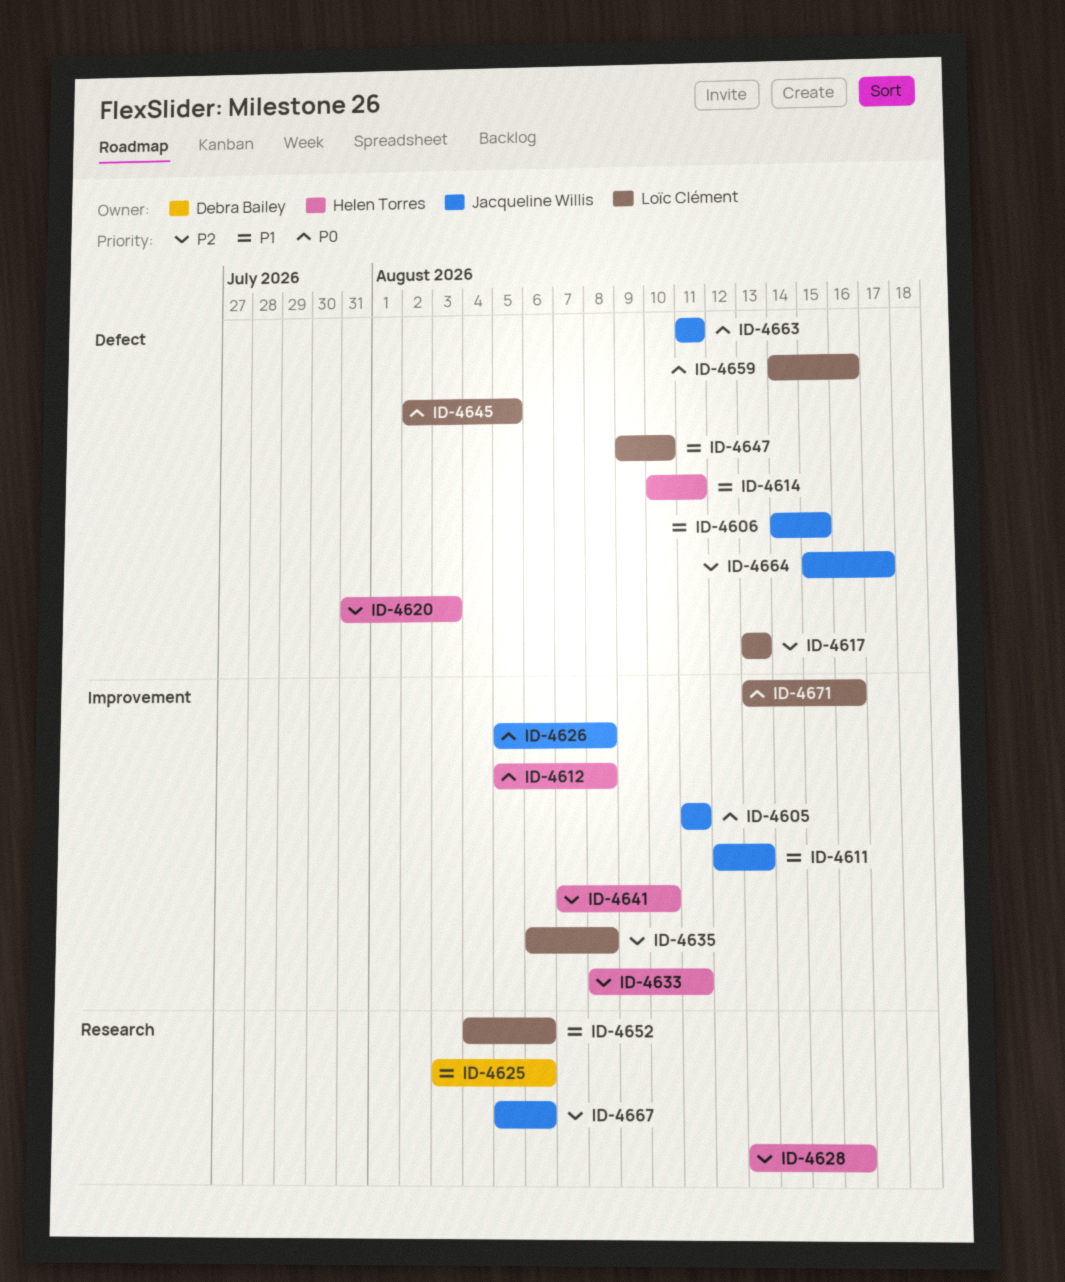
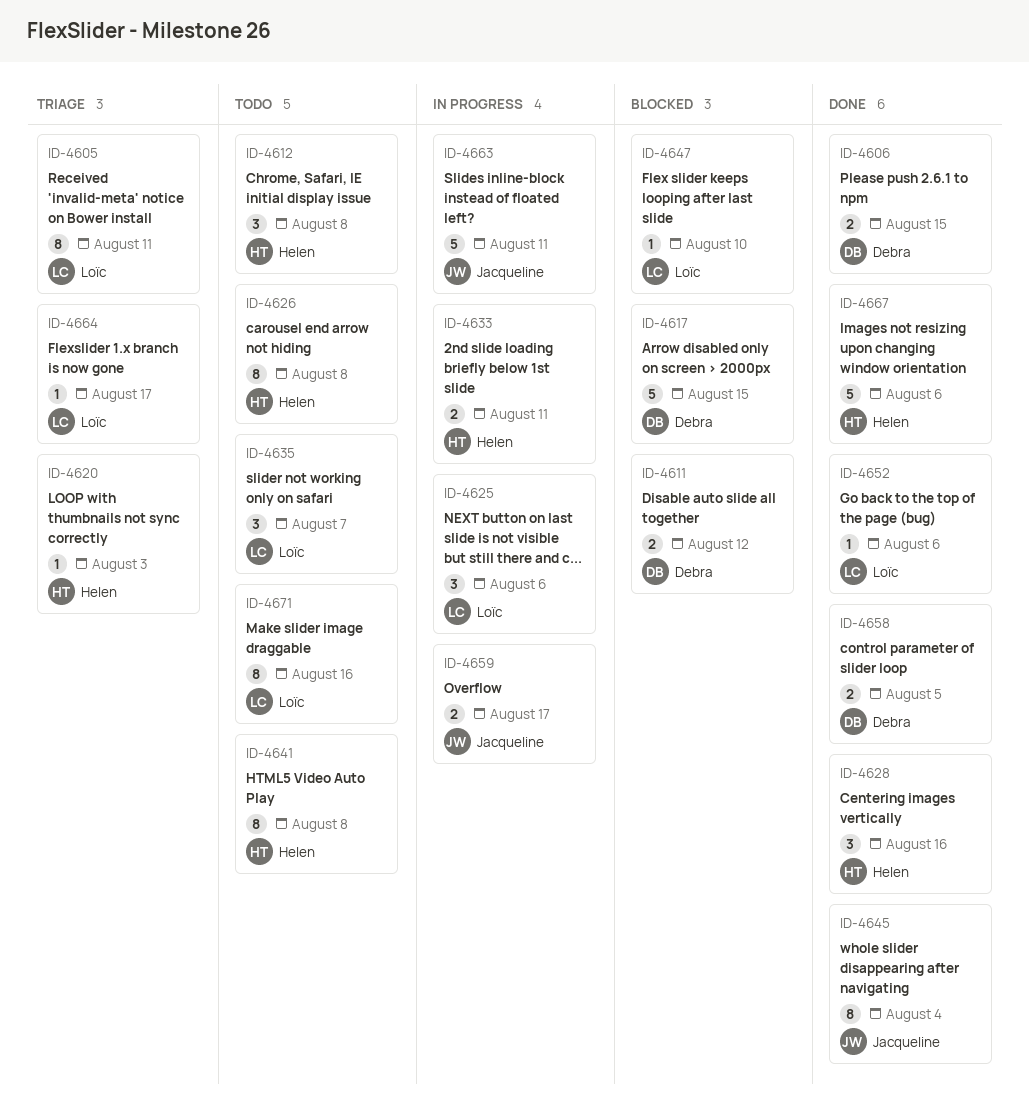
ID-4605, owner: Jacqueline Willis -> Loïc Clément
ID-4606, owner: Jacqueline Willis -> Debra Bailey
ID-4611, owner: Jacqueline Willis -> Debra Bailey
ID-4611, due: Aug 13 -> Aug 12
ID-4614: present -> none
ID-4617, owner: Loïc Clément -> Debra Bailey
ID-4617, due: Aug 13 -> Aug 15
ID-4625, owner: Debra Bailey -> Loïc Clément
ID-4626, owner: Jacqueline Willis -> Helen Torres
ID-4635, due: Aug 8 -> Aug 7
ID-4641, due: Aug 10 -> Aug 8
ID-4645, owner: Loïc Clément -> Jacqueline Willis
ID-4645, due: Aug 5 -> Aug 4
ID-4658: none -> present
ID-4659, owner: Loïc Clément -> Jacqueline Willis
ID-4659, due: Aug 16 -> Aug 17
ID-4664, owner: Jacqueline Willis -> Loïc Clément
ID-4667, owner: Jacqueline Willis -> Helen Torres

